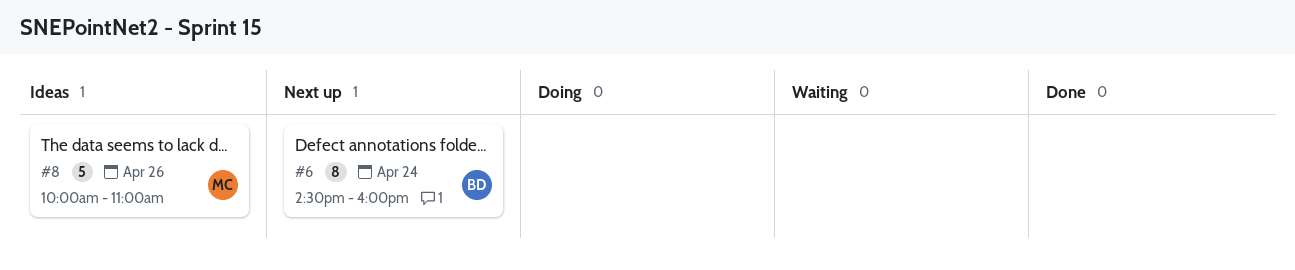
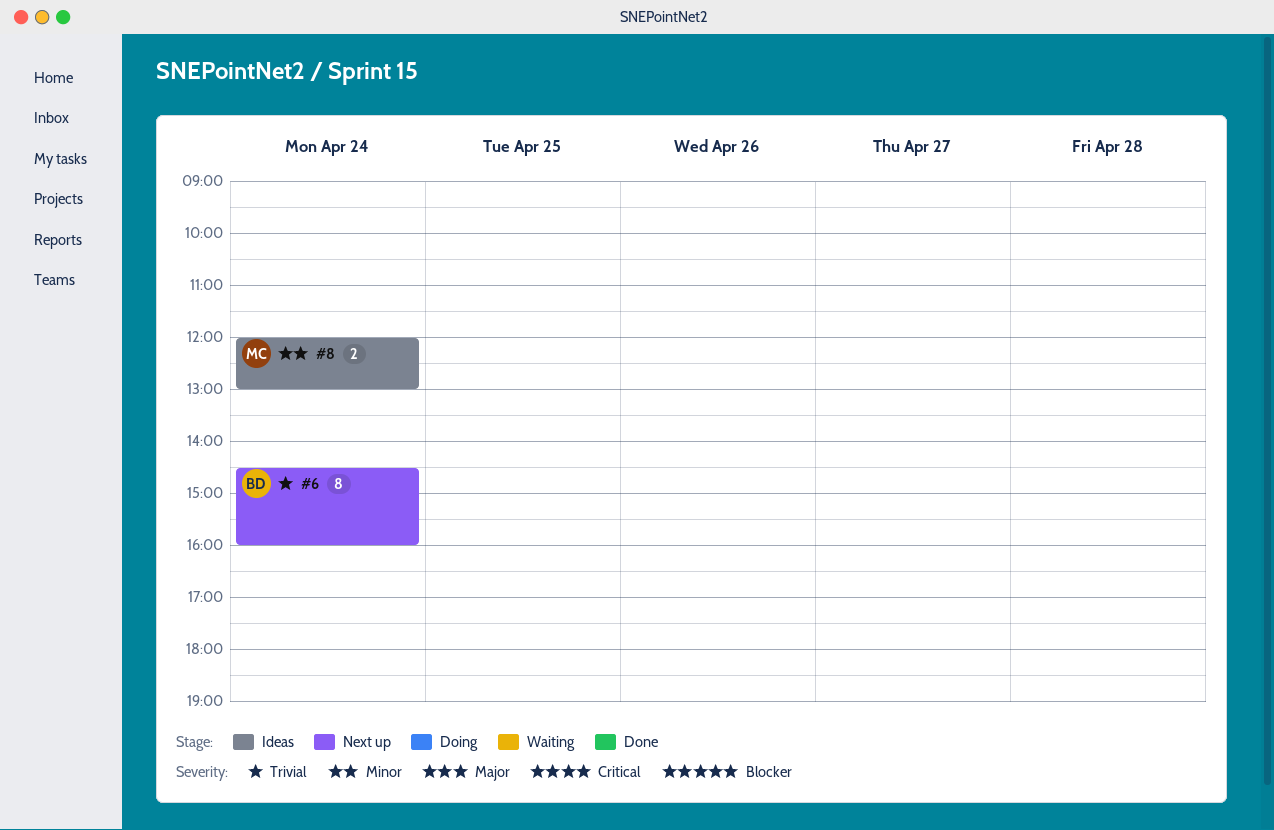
#8, estimate: 5 -> 2
#8, day: Apr 26 -> Apr 24
#8, begins: 10:00 -> 12:00
#8, ends: 11:00 -> 13:00

